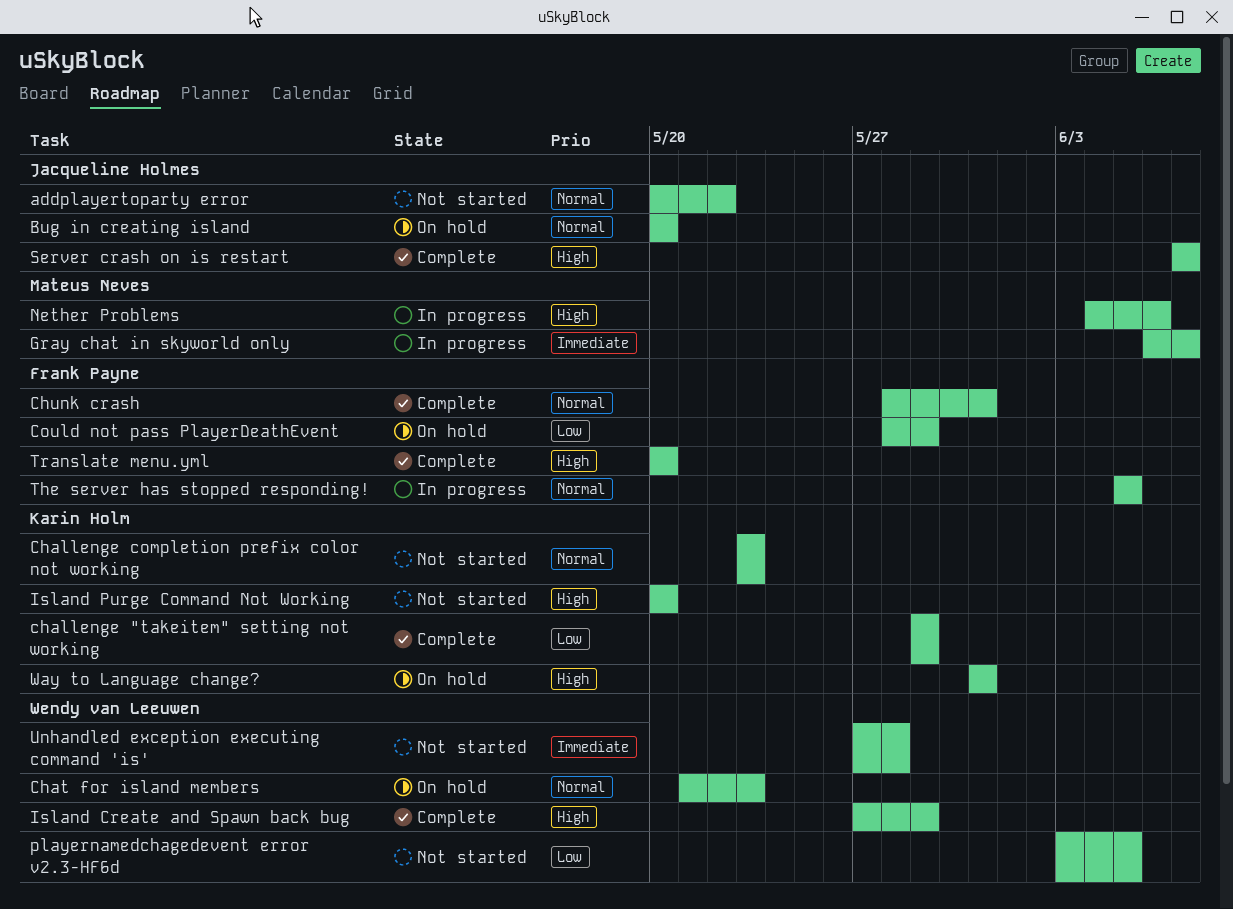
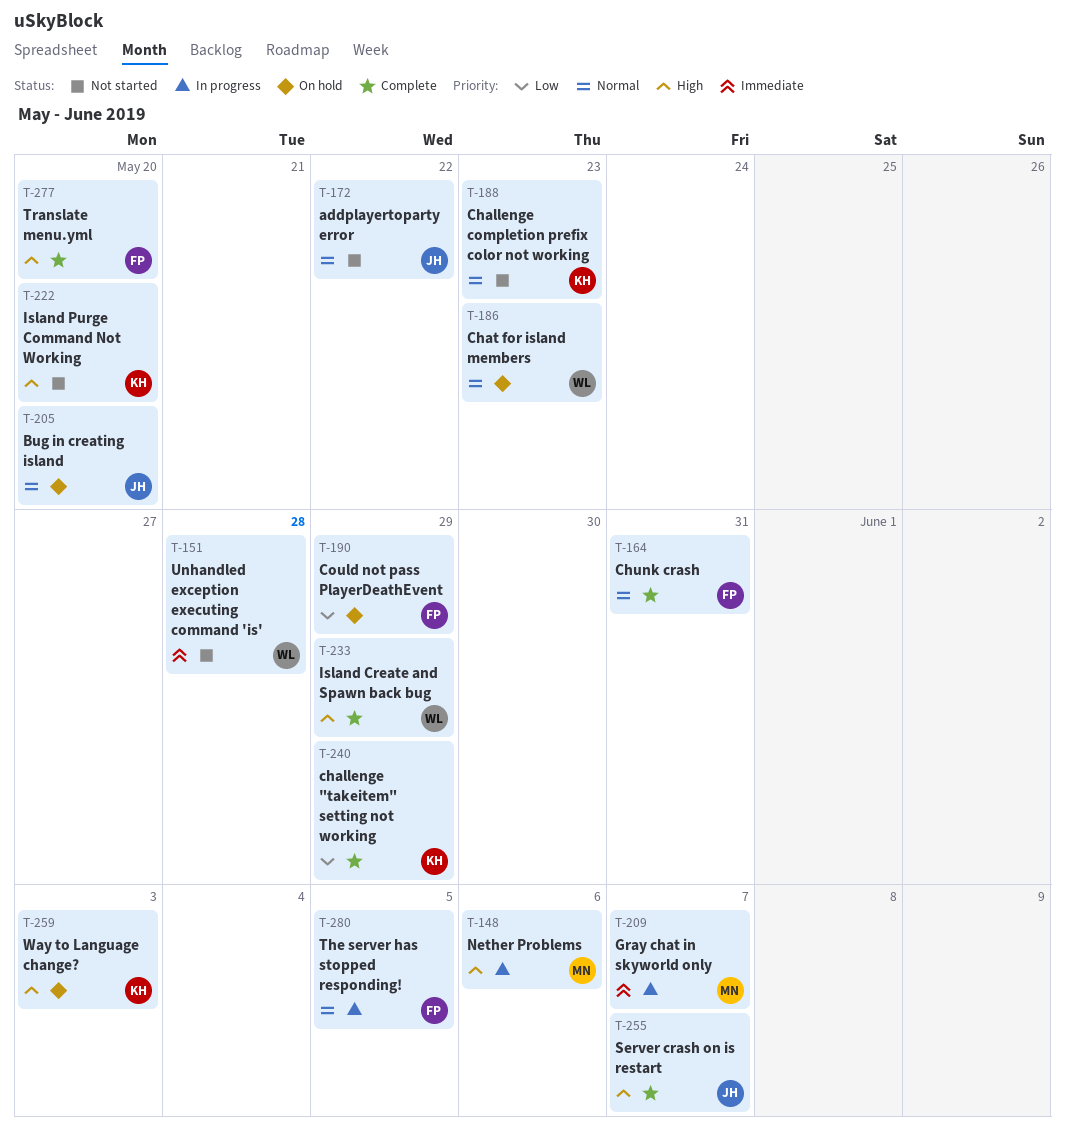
playernamedchagedevent error v2.3-HF6d: present -> none
Way to Language change?, due: May 31 -> Jun 3

